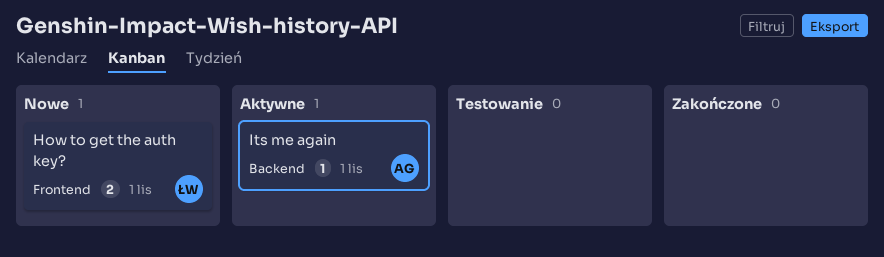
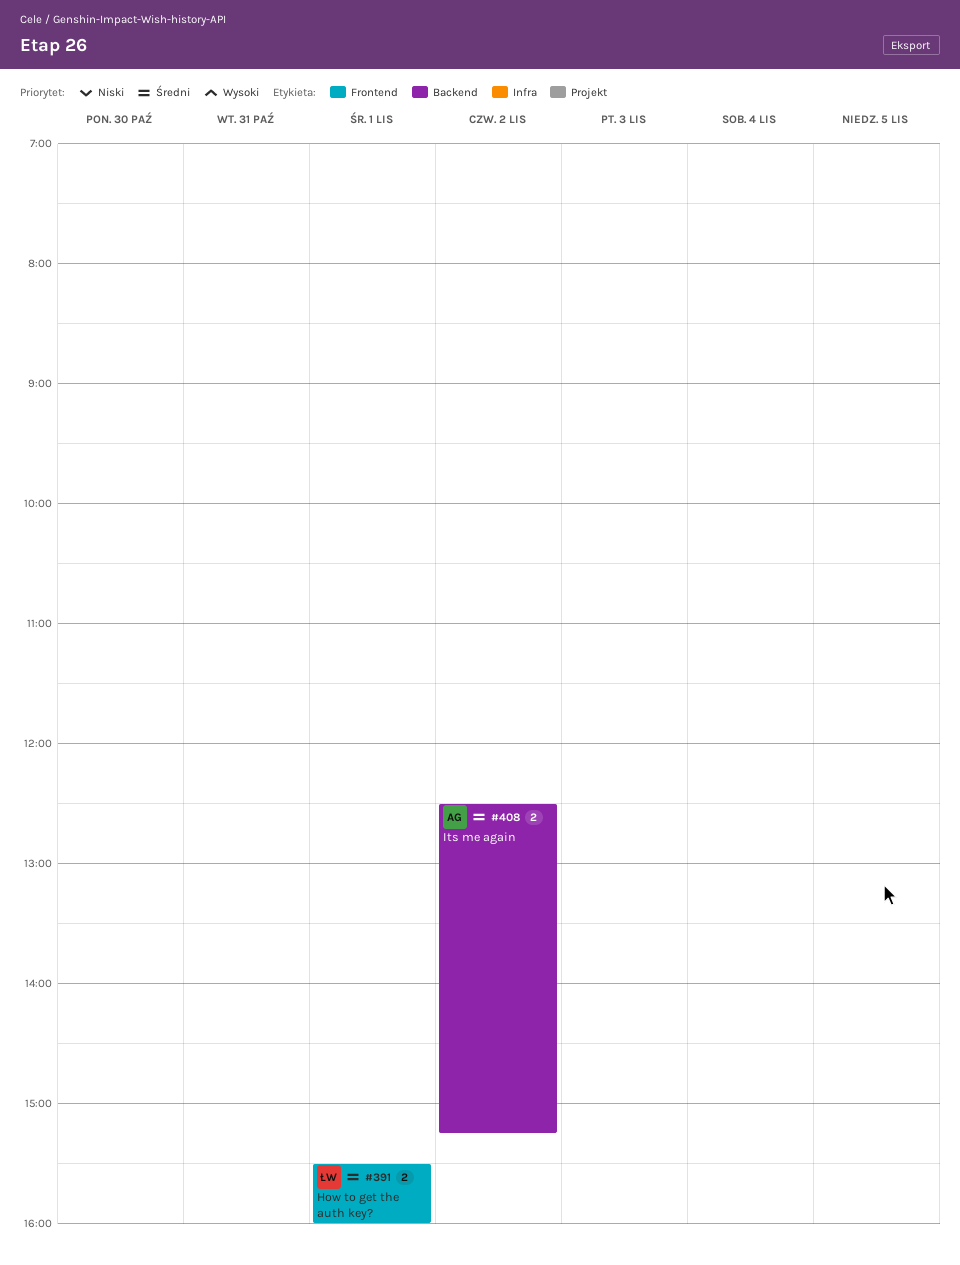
Its me again, estimate: 1 -> 2
Its me again, day: Nov 1 -> Nov 2

